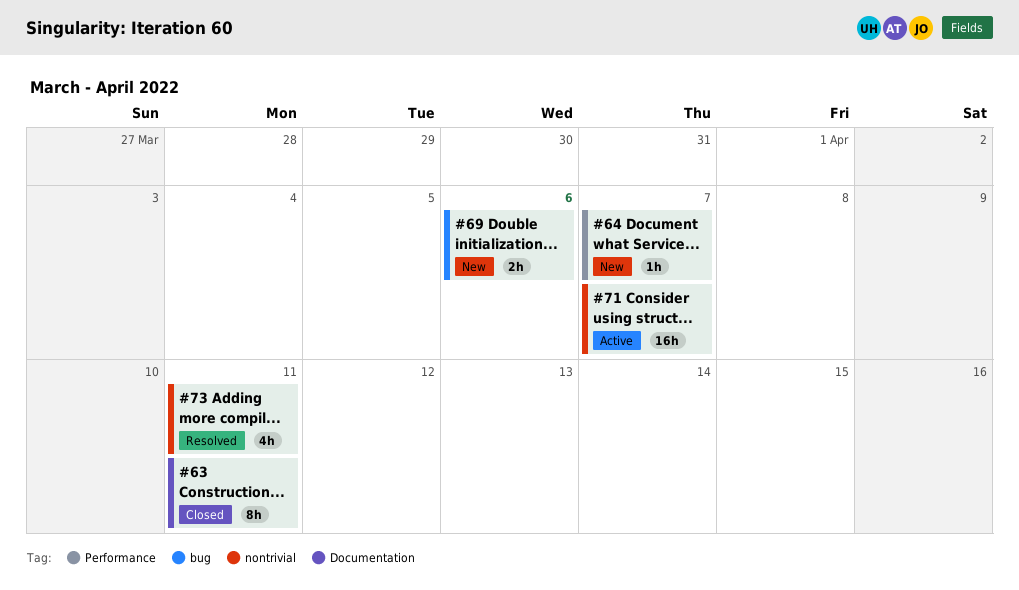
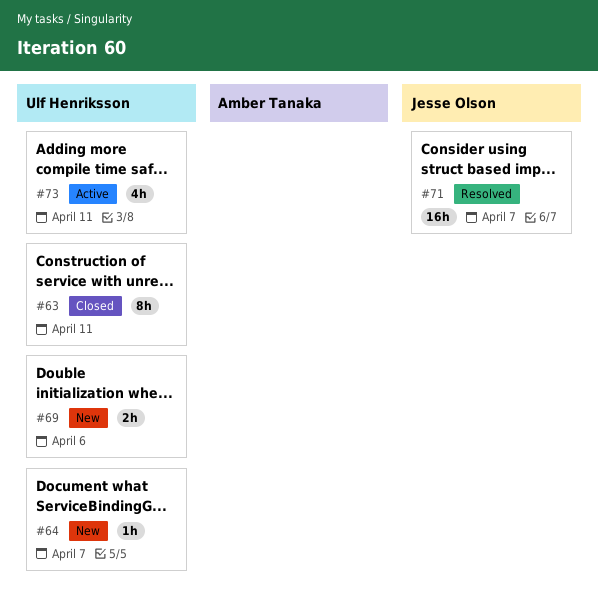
#71, status: Active -> Resolved
#73, status: Resolved -> Active

